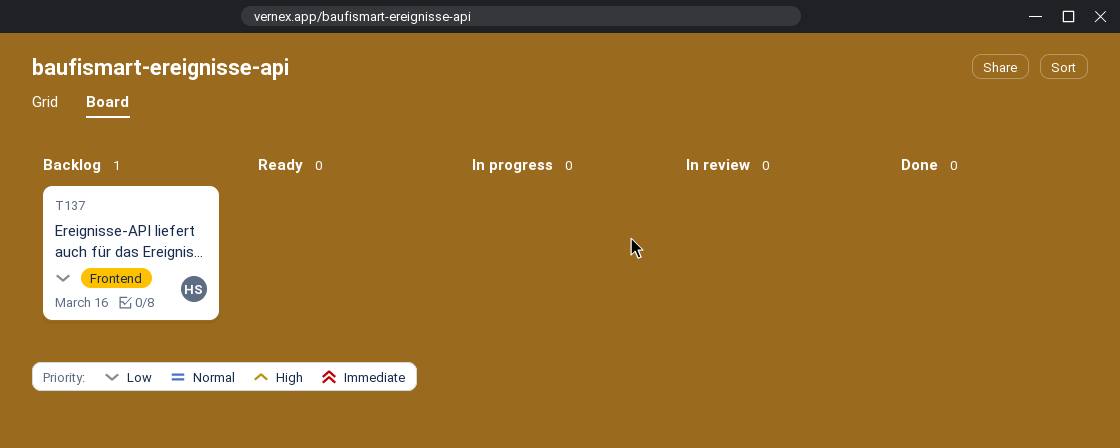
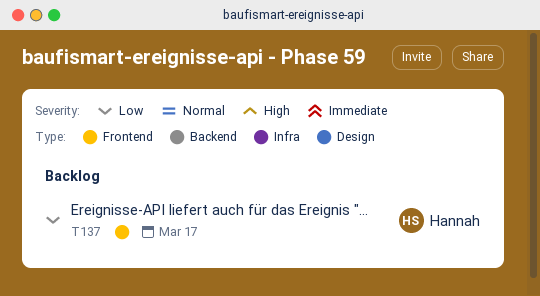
T137, due: Mar 16 -> Mar 17

